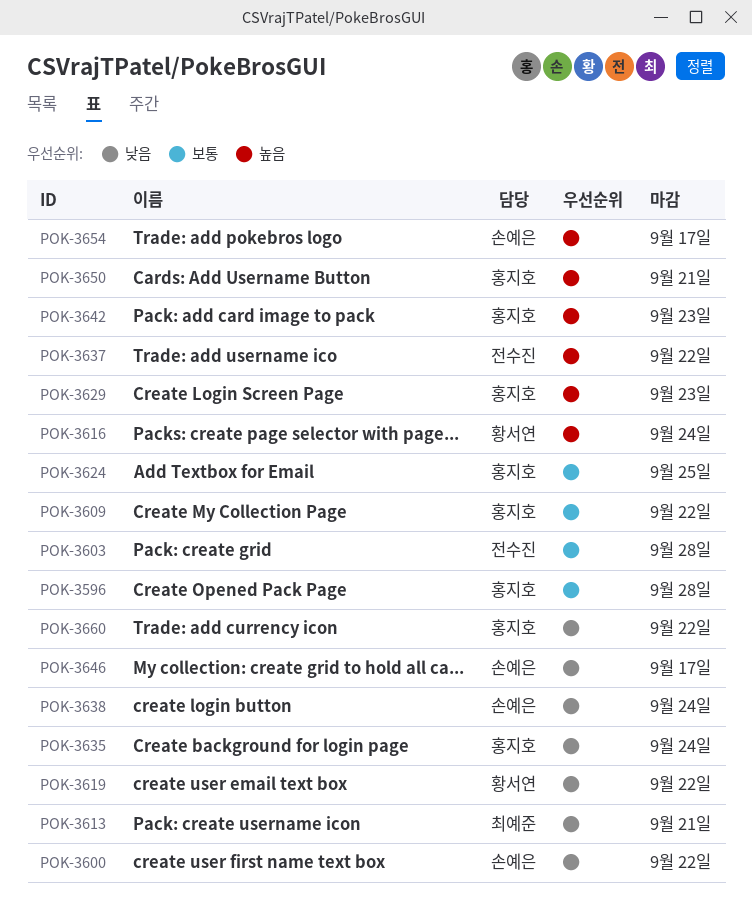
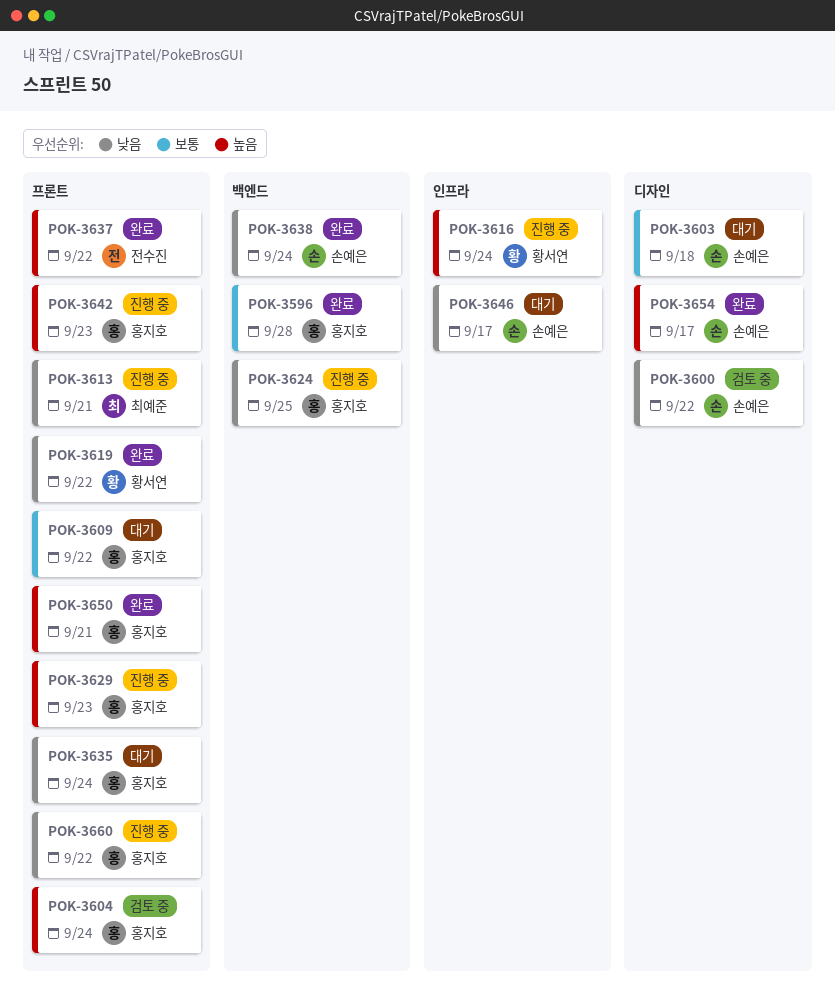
POK-3603, owner: 전수진 -> 손예은
POK-3603, due: Sep 28 -> Sep 18
POK-3604: none -> present
POK-3624, priority: 보통 -> 낮음

